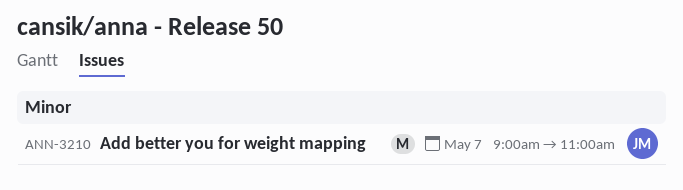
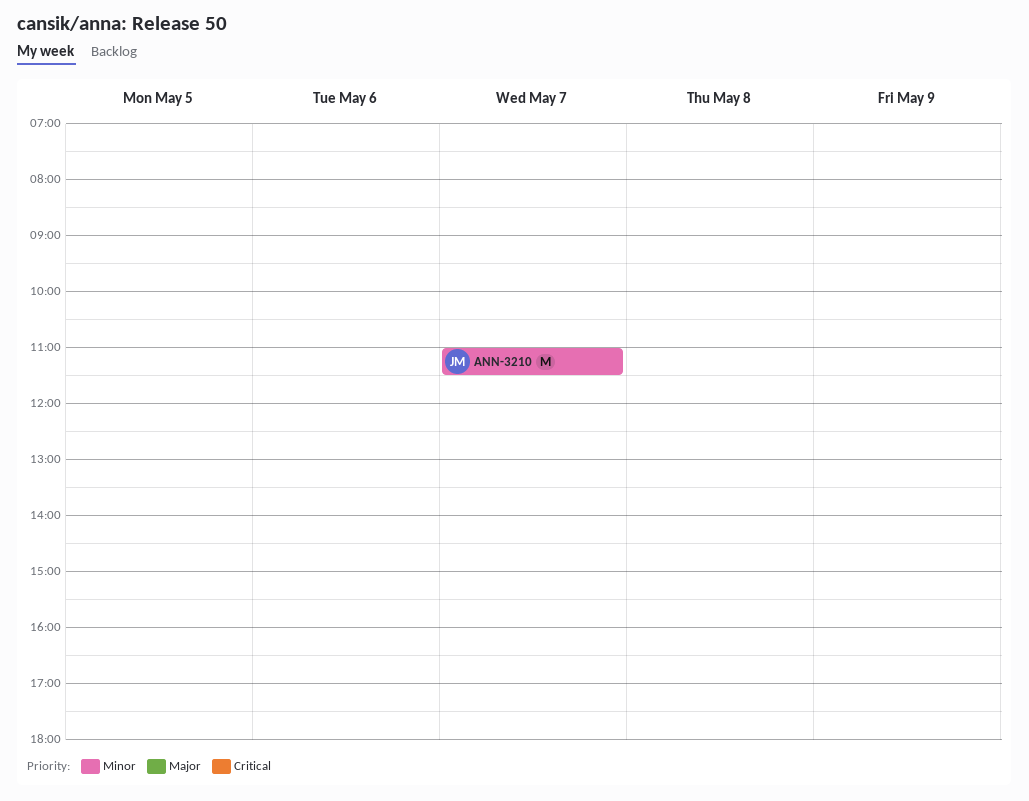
ANN-3210, begins: 09:00 -> 11:00
ANN-3210, ends: 11:00 -> 11:30

